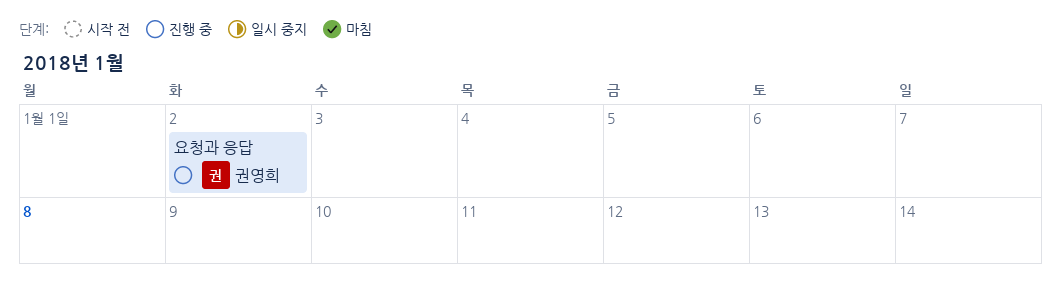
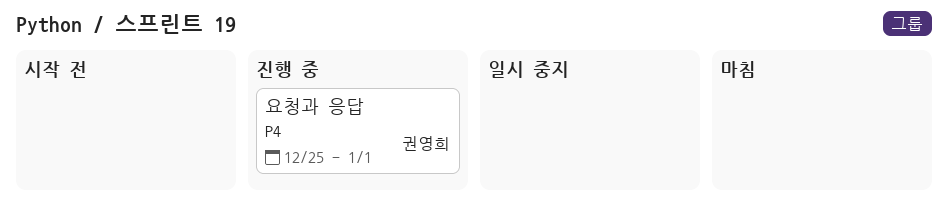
요청과 응답, due: Jan 2 -> Jan 1

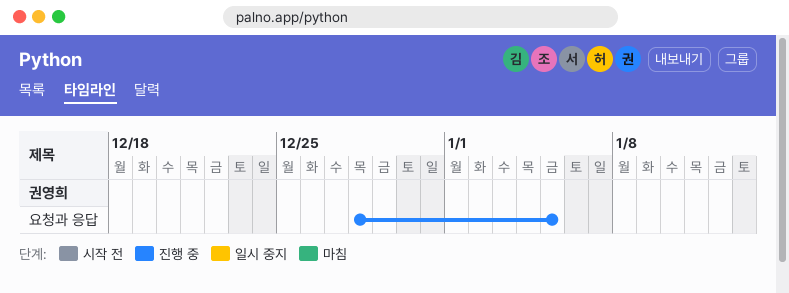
요청과 응답, start: Dec 25 -> Dec 28
요청과 응답, due: Jan 1 -> Jan 5

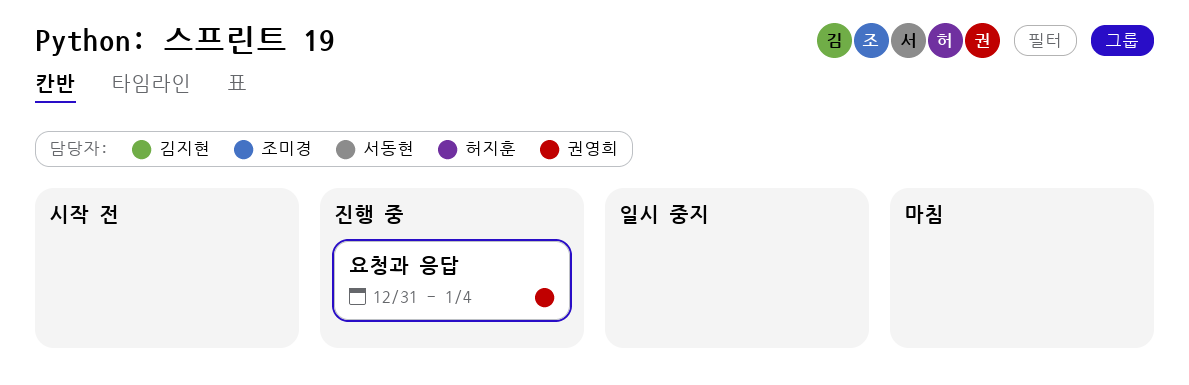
요청과 응답, start: Dec 28 -> Dec 31
요청과 응답, due: Jan 5 -> Jan 4

